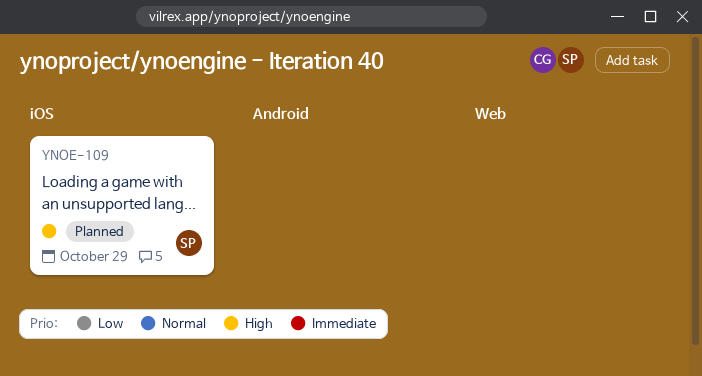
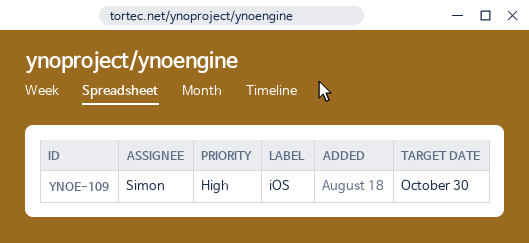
YNOE-109, due: Oct 29 -> Oct 30

